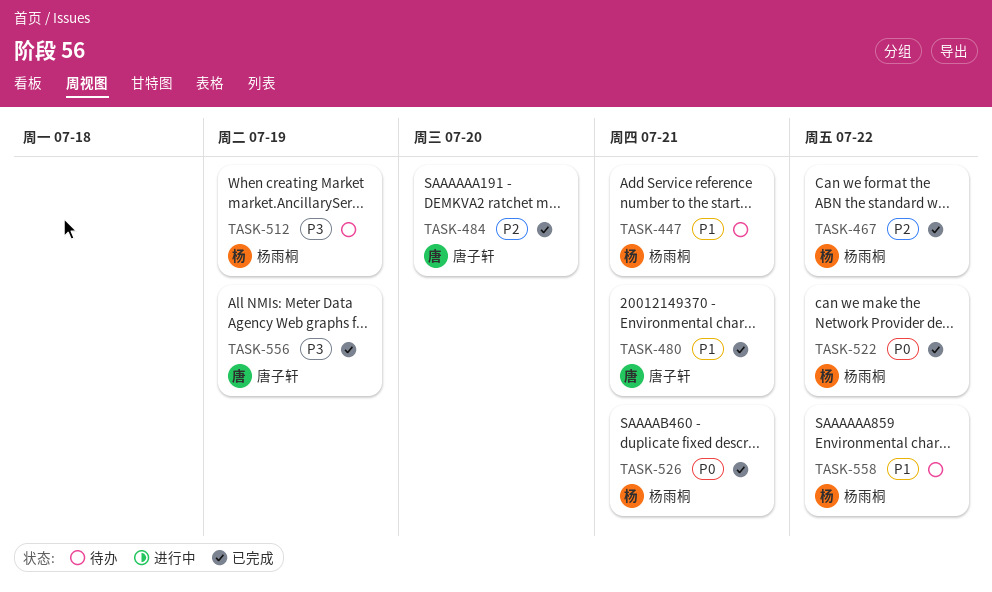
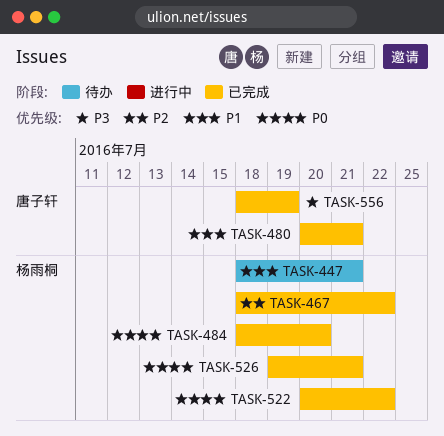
TASK-484, owner: 唐子轩 -> 杨雨桐
TASK-484, priority: P2 -> P0
TASK-512: present -> none
TASK-558: present -> none

